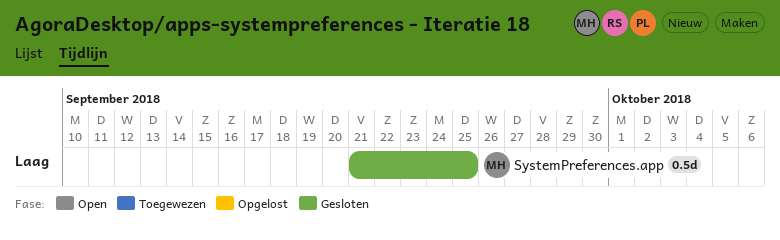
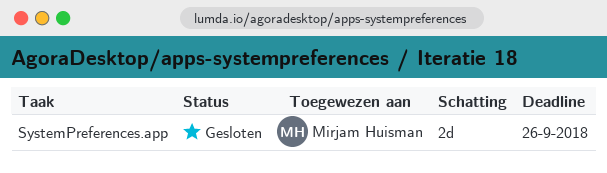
SystemPreferences.app, estimate: 0.5d -> 2d
SystemPreferences.app, due: Sep 25 -> Sep 26

